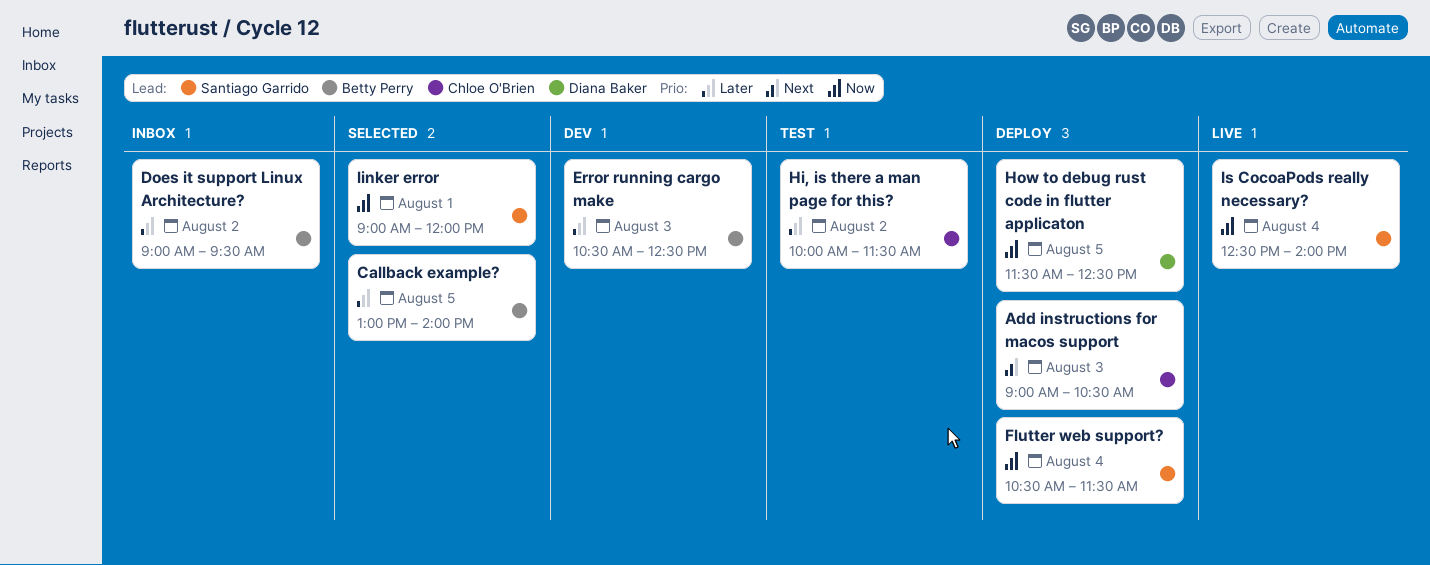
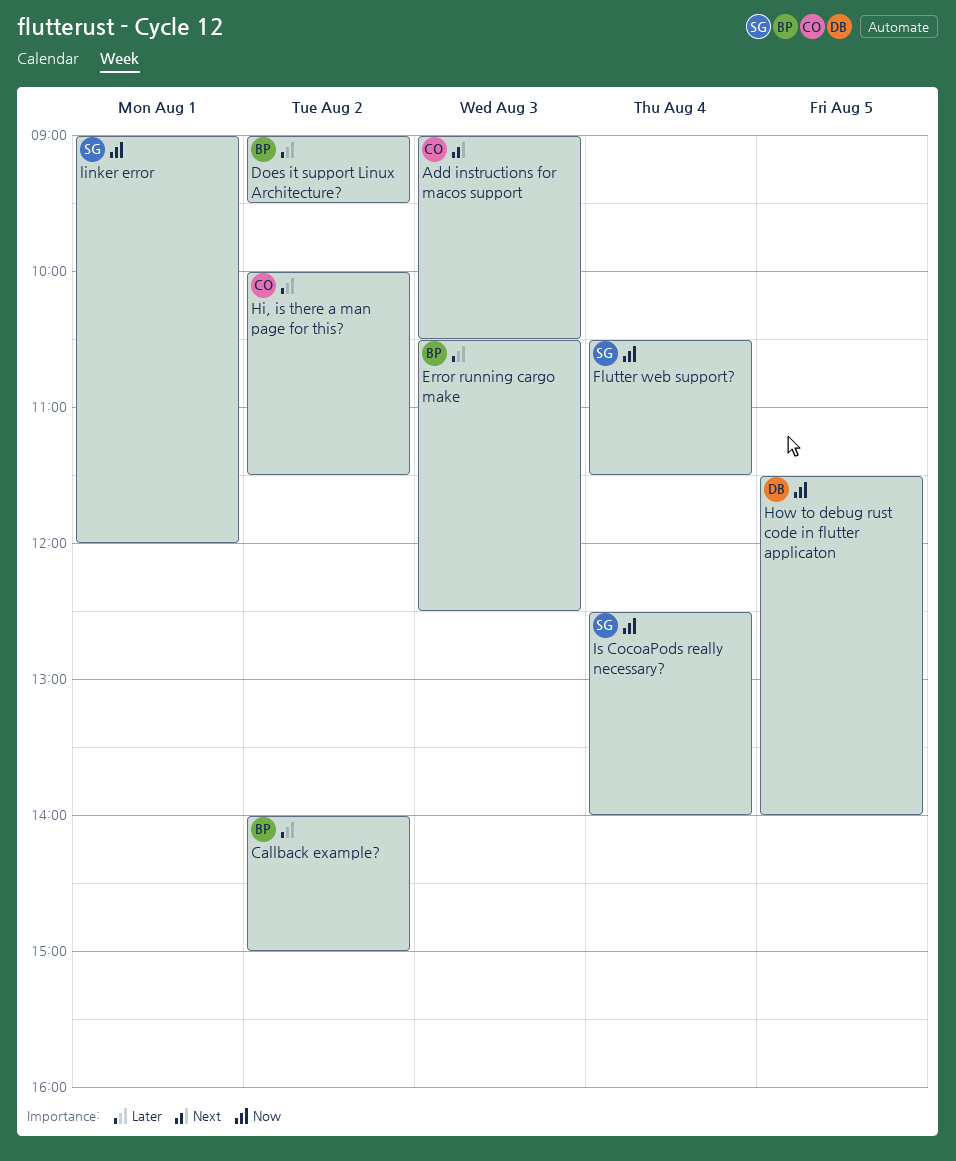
Callback example?, day: Aug 5 -> Aug 2
Callback example?, begins: 13:00 -> 14:00
Callback example?, ends: 14:00 -> 15:00
How to debug rust code in flutter applicaton, ends: 12:30 -> 14:00

